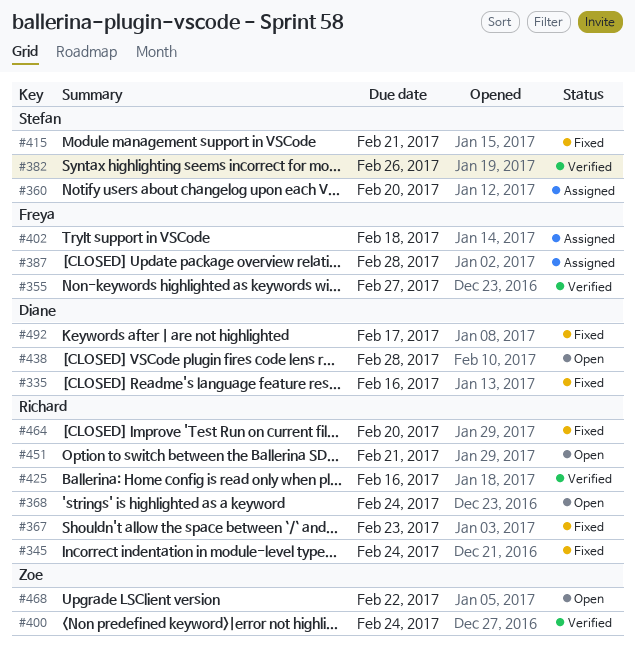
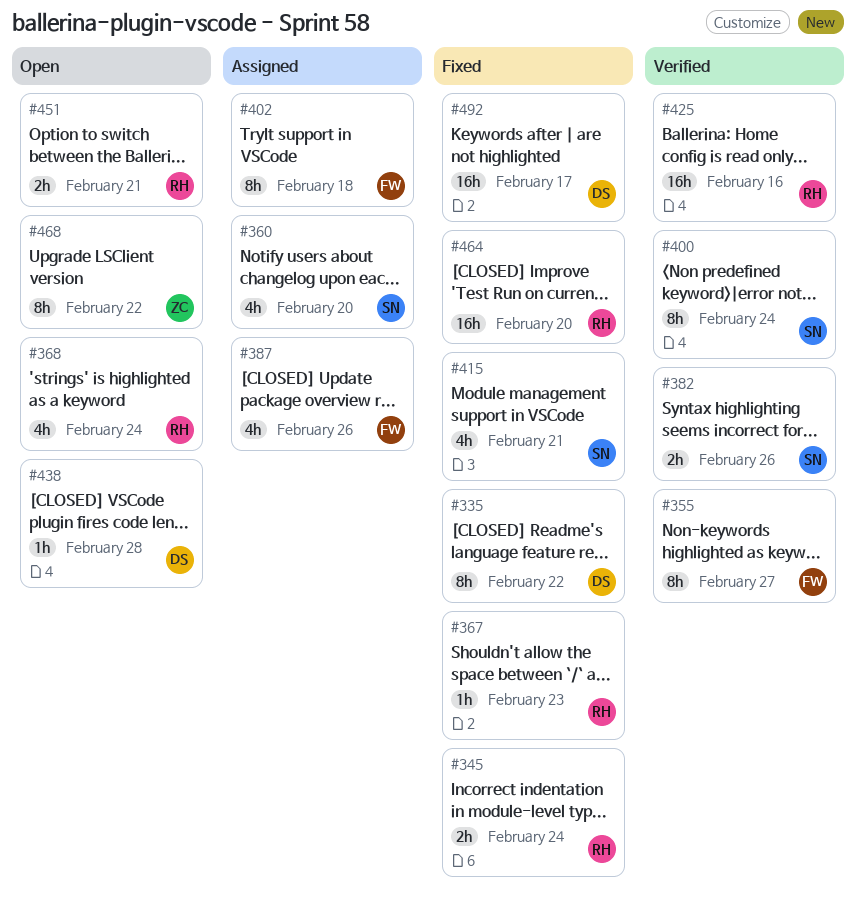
#335, due: Feb 16 -> Feb 22
#387, due: Feb 28 -> Feb 26
#400, owner: Zoe -> Stefan

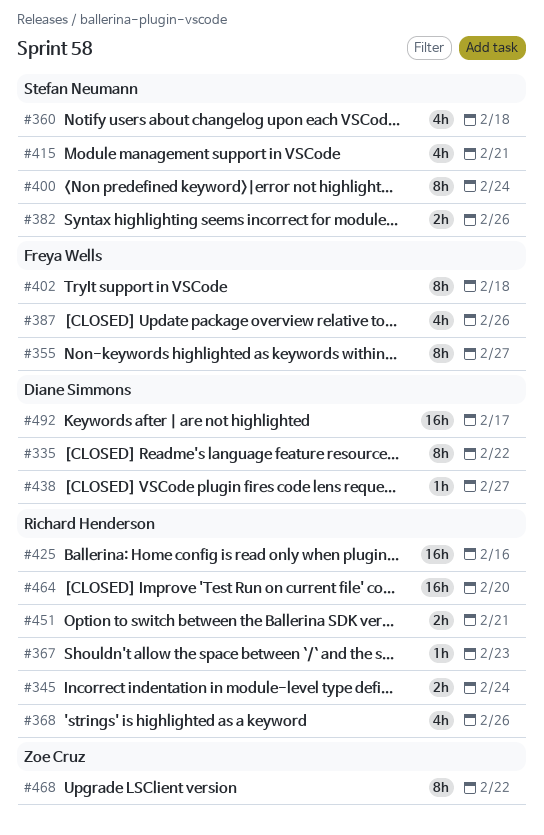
#360, due: Feb 20 -> Feb 18
#368, due: Feb 24 -> Feb 26
#438, due: Feb 28 -> Feb 27

